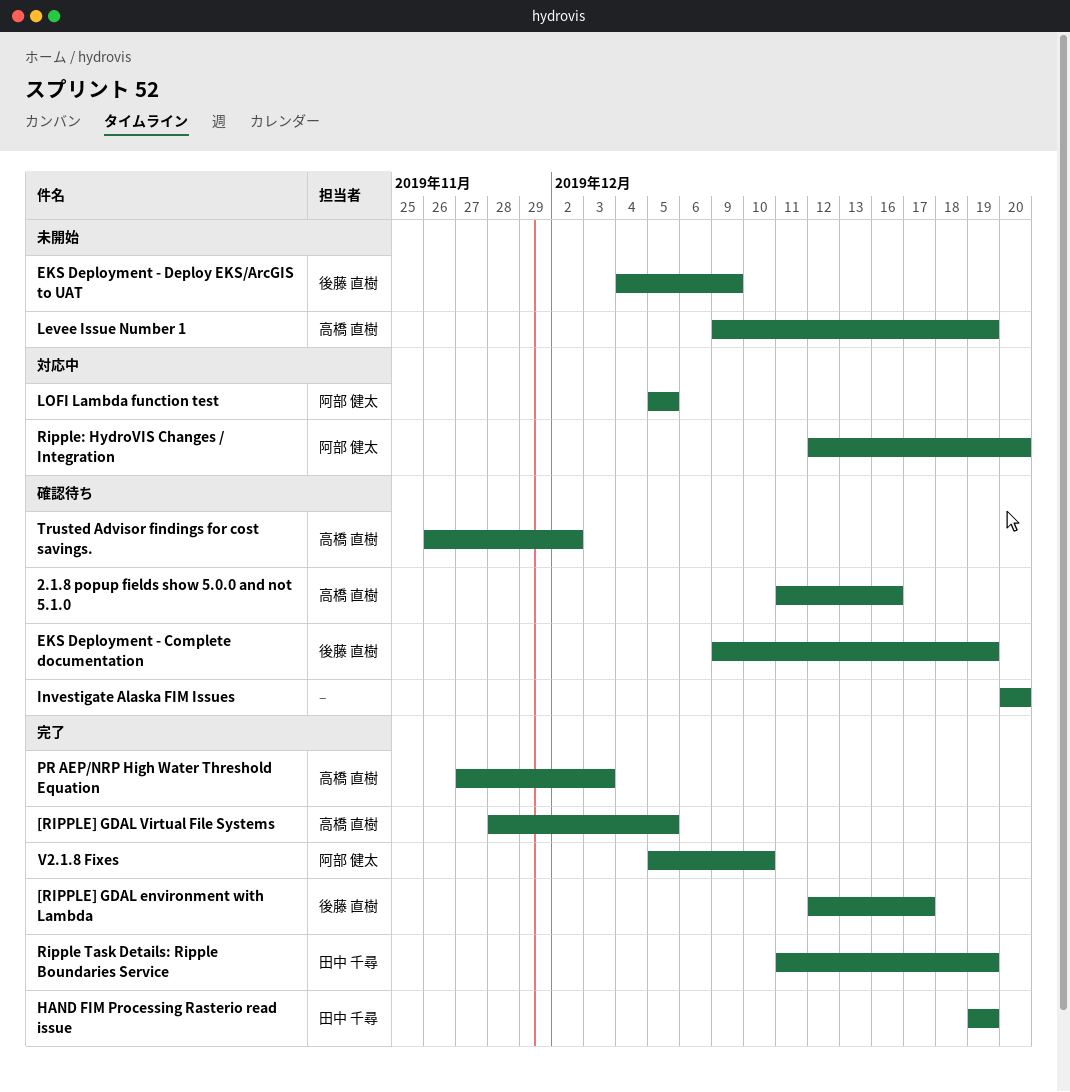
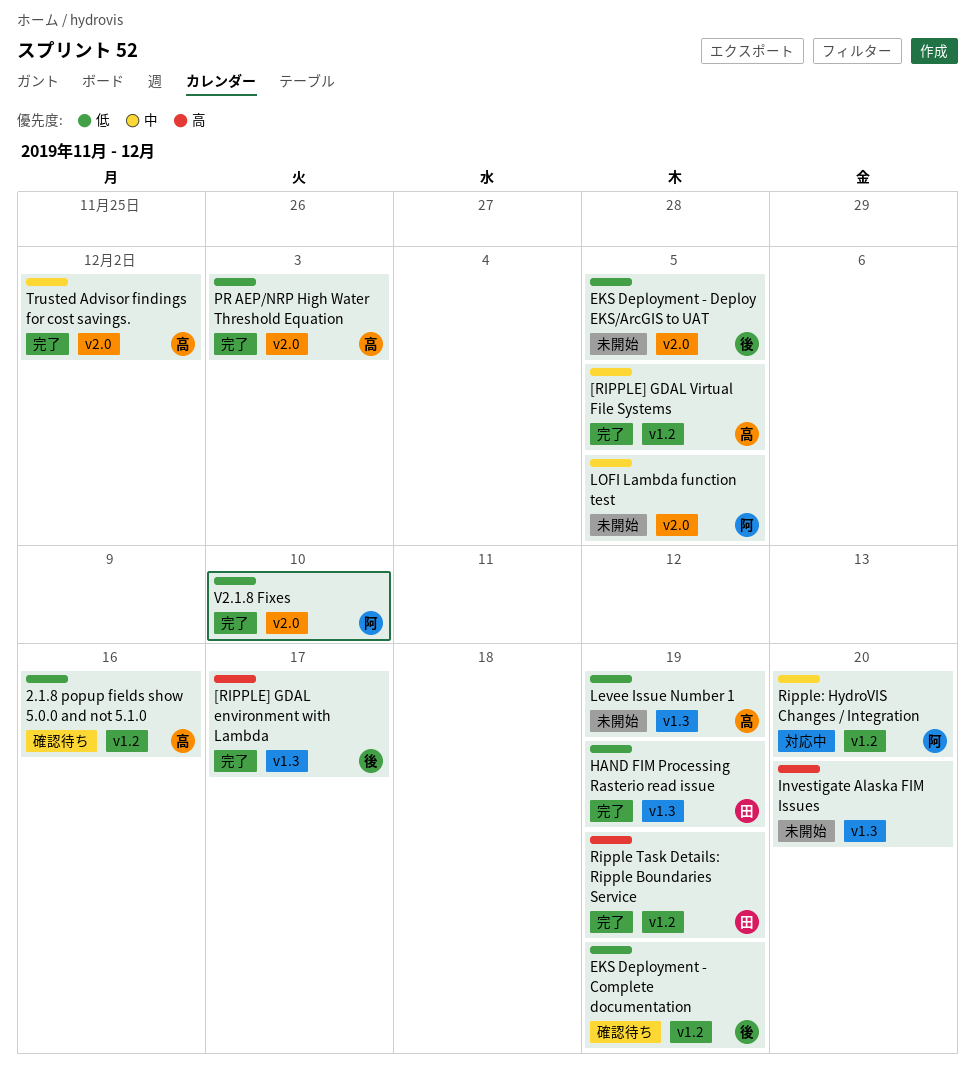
EKS Deployment - Deploy EKS/ArcGIS to UAT, due: Dec 9 -> Dec 5
Investigate Alaska FIM Issues, status: 確認待ち -> 未開始
LOFI Lambda function test, status: 対応中 -> 未開始
Trusted Advisor findings for cost savings., status: 確認待ち -> 完了

